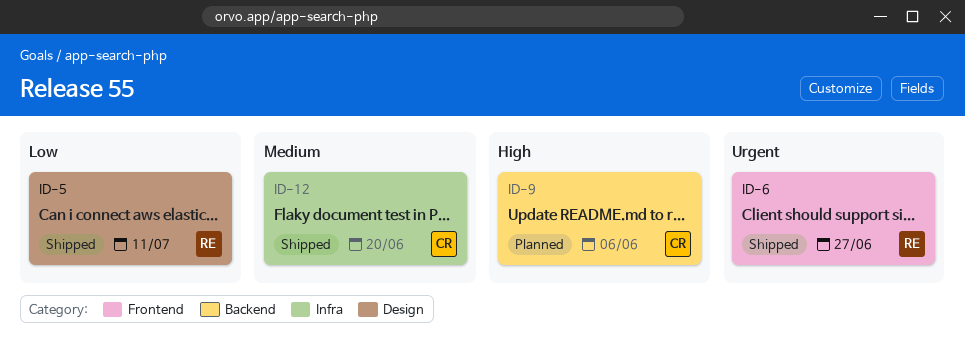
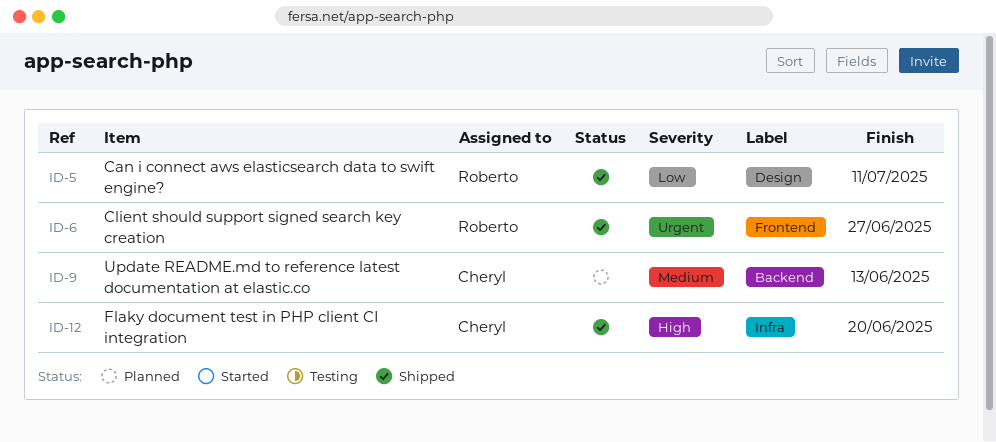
ID-9, priority: High -> Medium
ID-9, due: Jun 6 -> Jun 13
ID-12, priority: Medium -> High

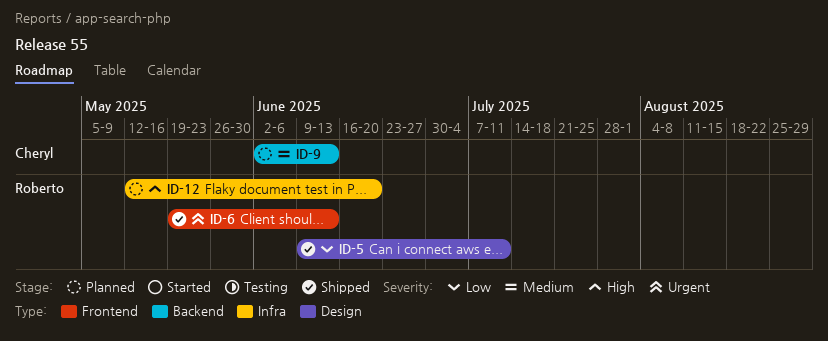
ID-6, due: Jun 27 -> Jun 13
ID-12, status: Shipped -> Planned
ID-12, owner: Cheryl -> Roberto

